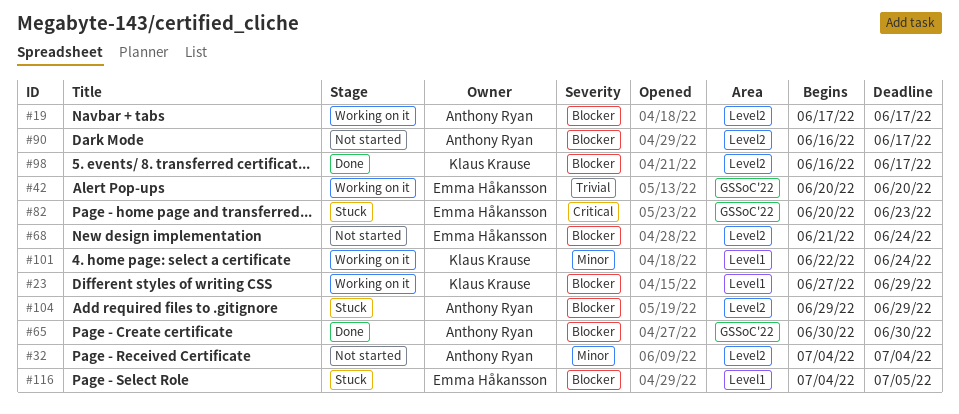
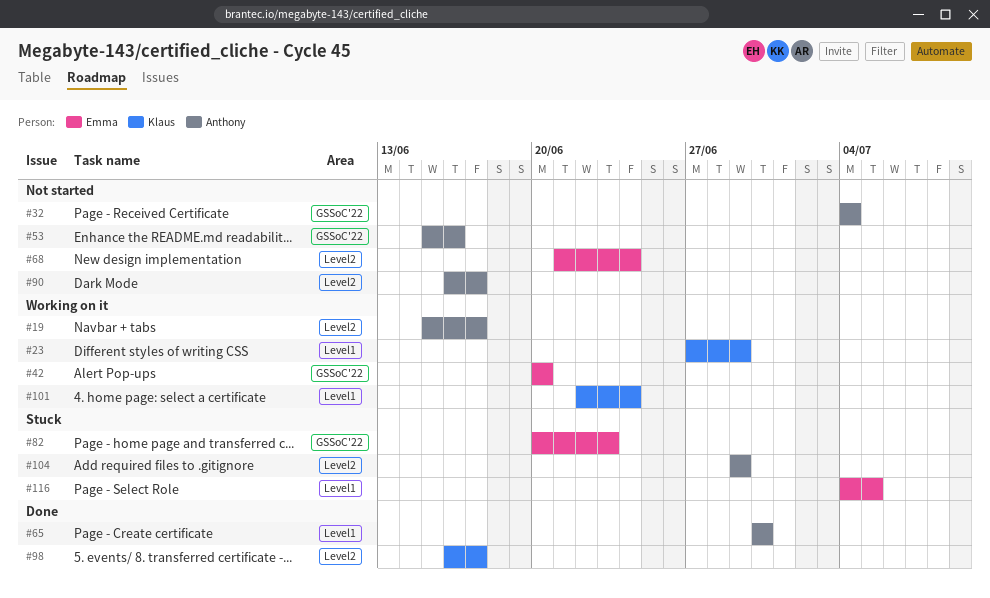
#19, start: Jun 17 -> Jun 15
#32, label: Level2 -> GSSoC'22
#53: none -> present
#65, label: GSSoC'22 -> Level1

